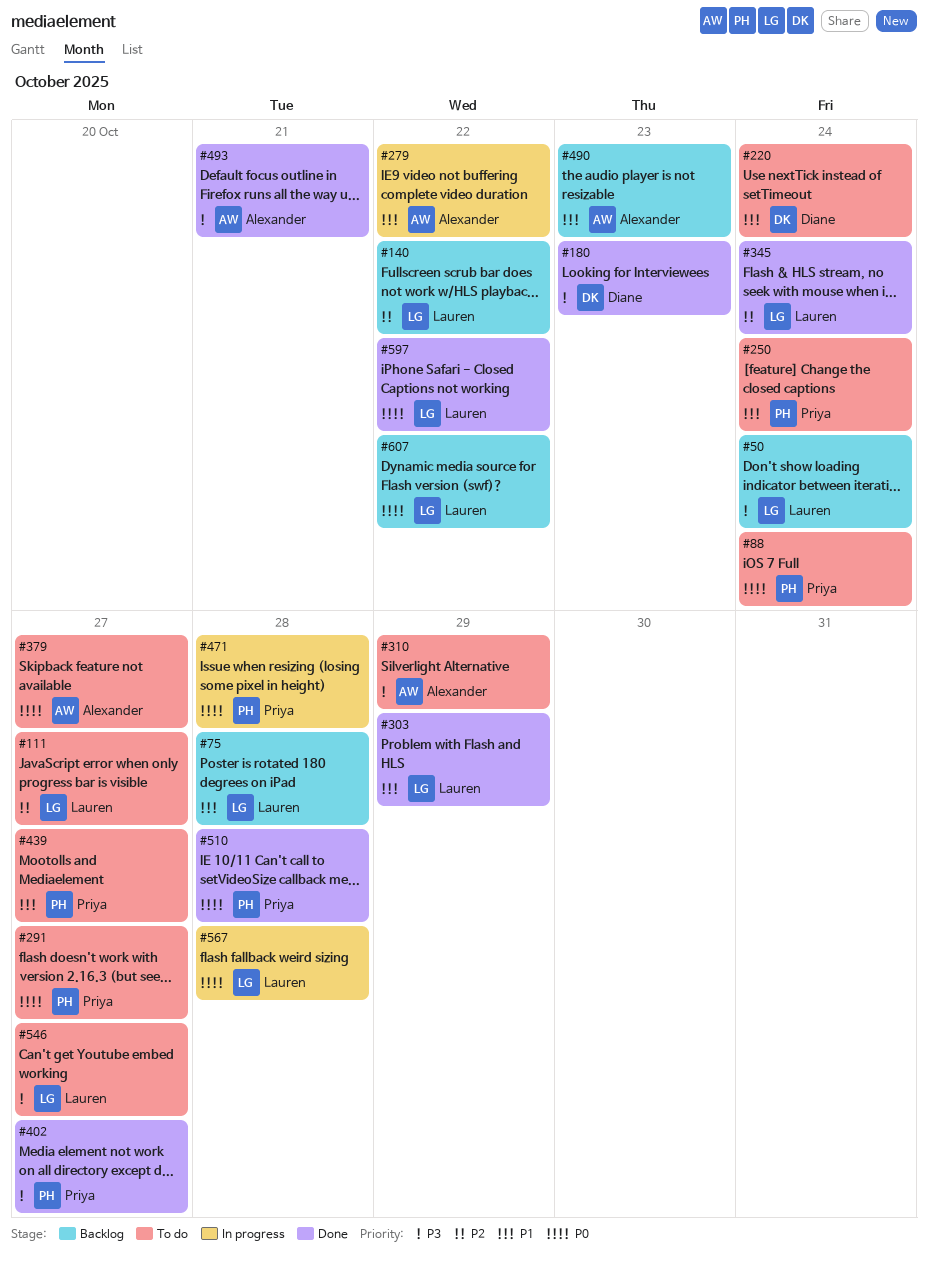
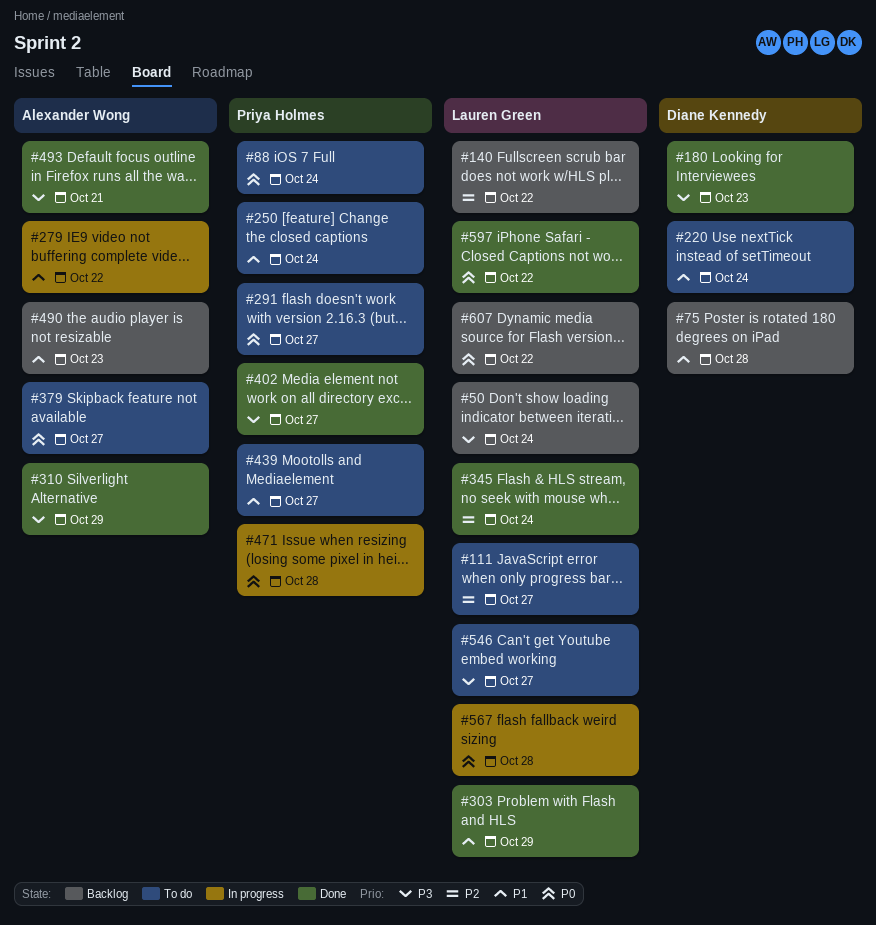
#75, owner: Lauren Green -> Diane Kennedy
#310, status: To do -> Done
#510: present -> none

